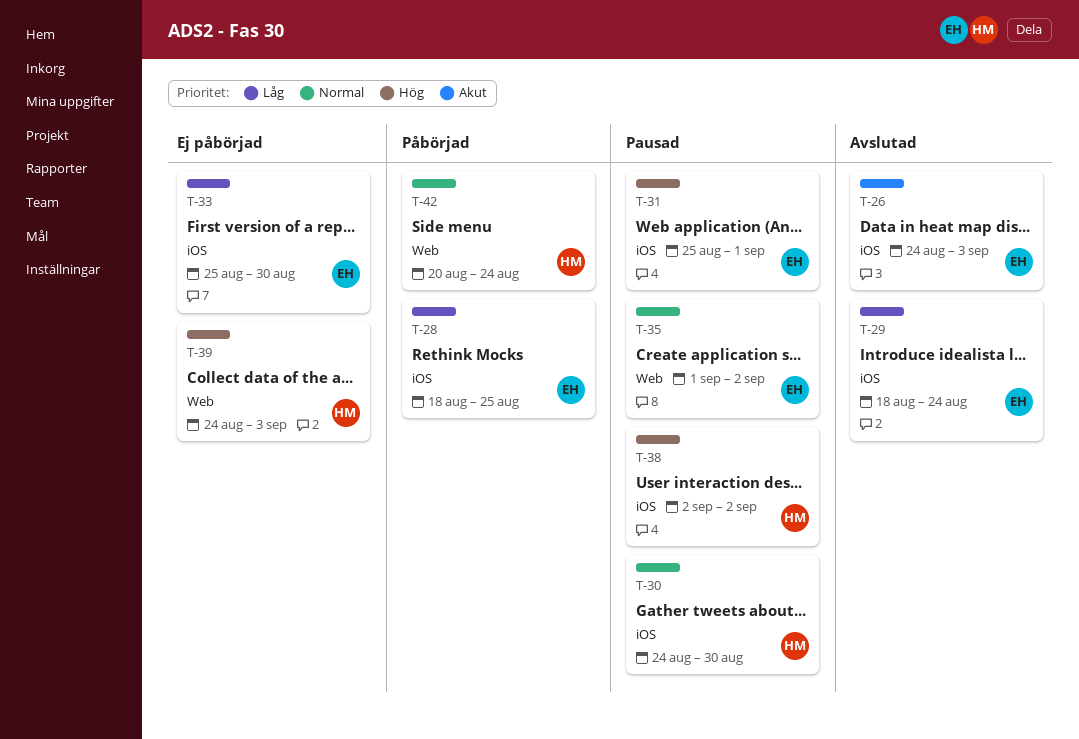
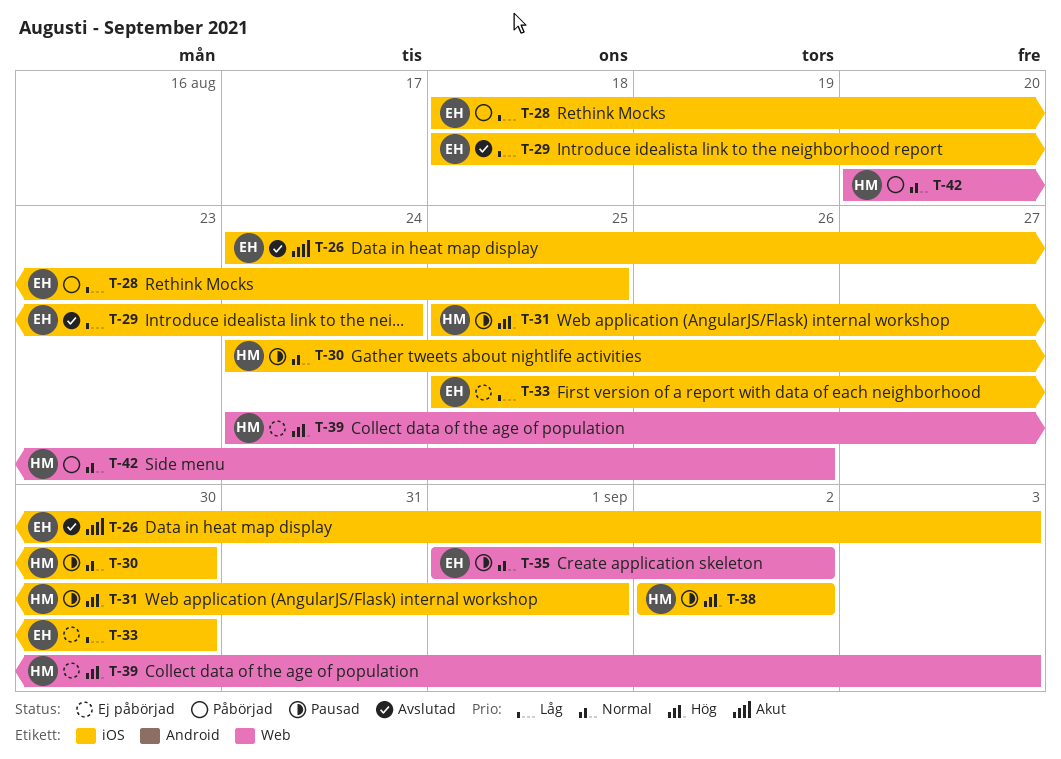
T-31, owner: EH -> HM
T-42, due: Aug 24 -> Aug 26

